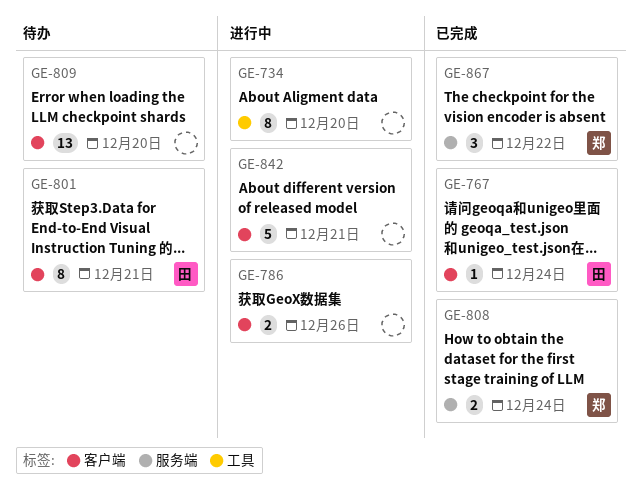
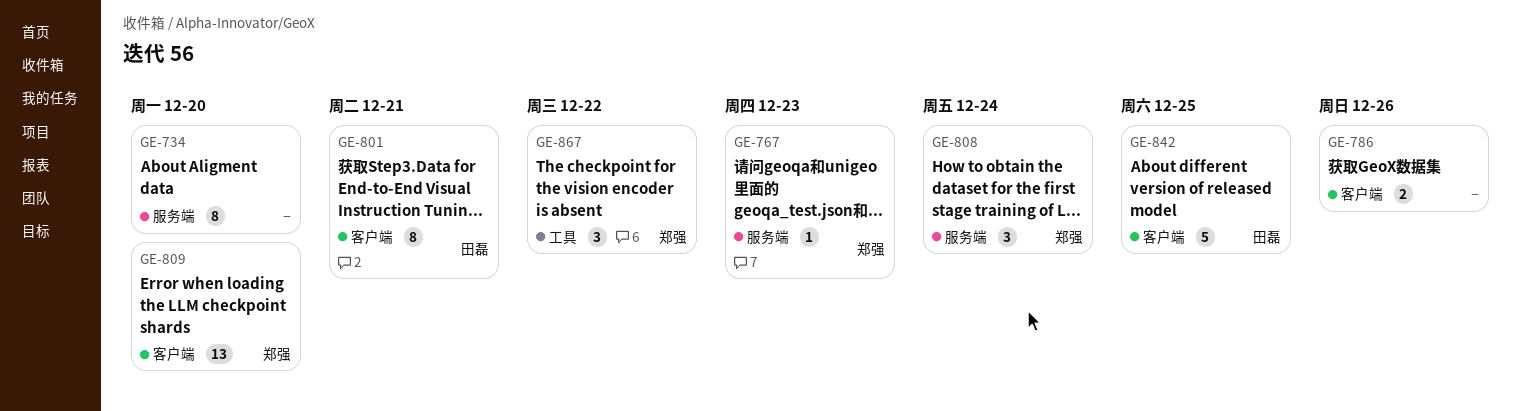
GE-734, label: 工具 -> 服务端
GE-767, owner: 田磊 -> 郑强
GE-767, label: 客户端 -> 服务端
GE-767, due: Dec 24 -> Dec 23
GE-808, estimate: 2 -> 3
GE-809, owner: none -> 郑强
GE-842, owner: none -> 田磊
GE-842, due: Dec 21 -> Dec 25
GE-867, label: 服务端 -> 工具

